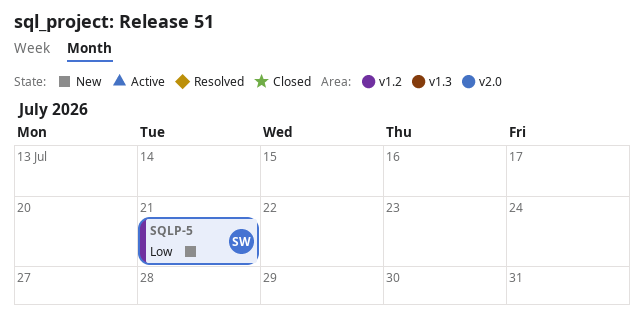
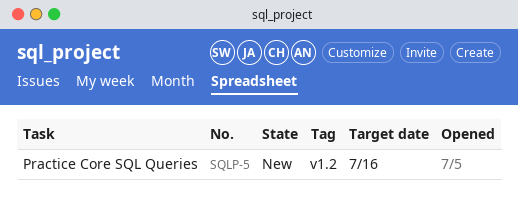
SQLP-5, due: Jul 21 -> Jul 16

